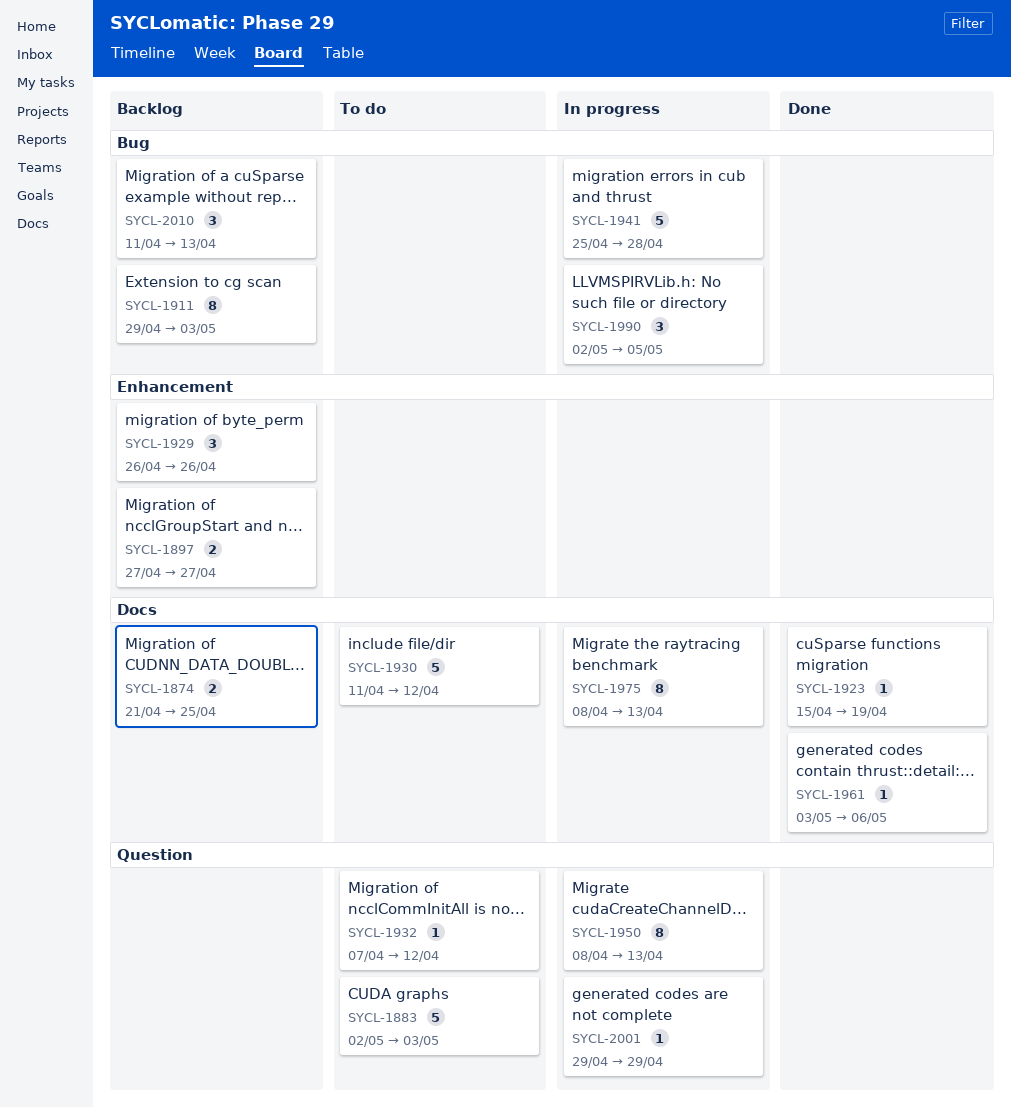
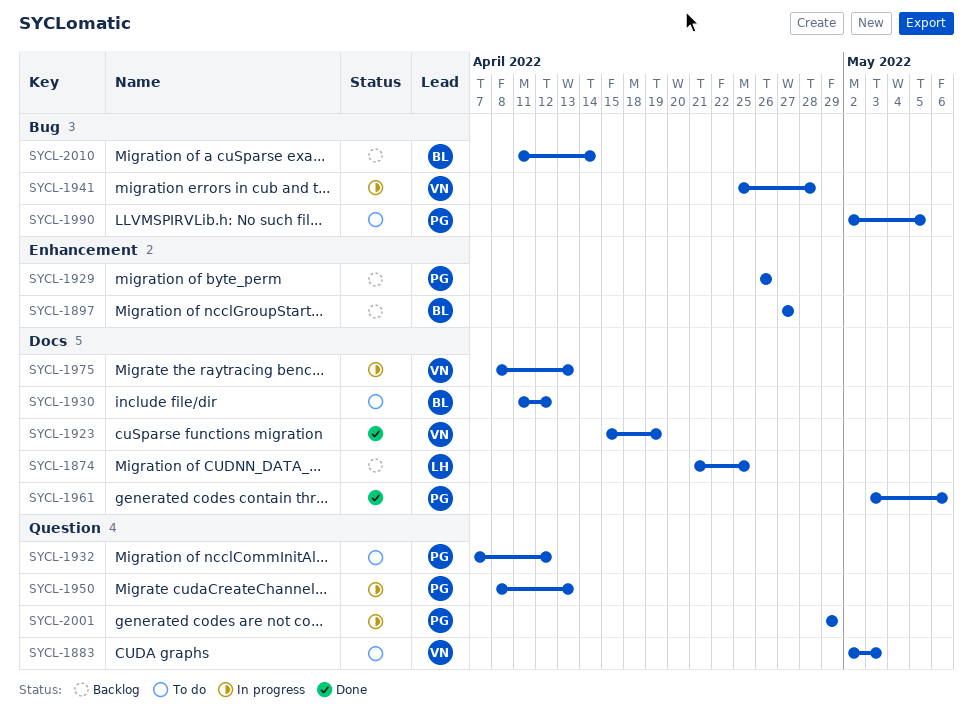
SYCL-1911: present -> none
SYCL-1990, status: In progress -> To do
SYCL-2010, due: Apr 13 -> Apr 14

